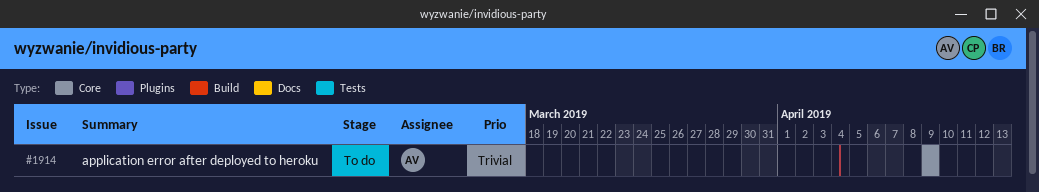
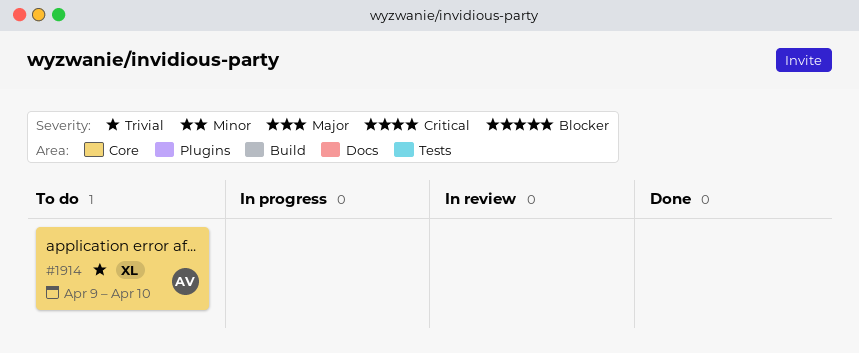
#1914, due: Apr 9 -> Apr 10

